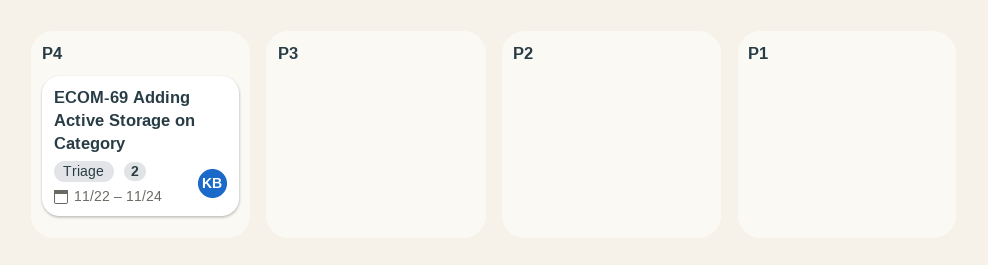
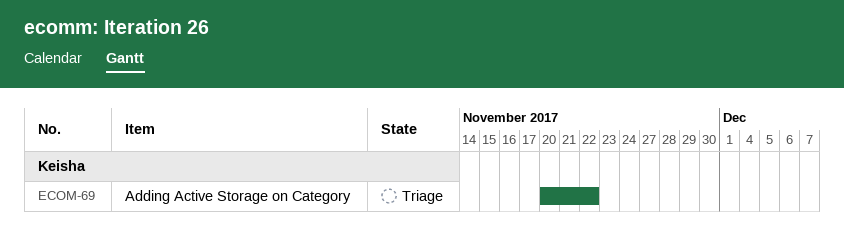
ECOM-69, start: Nov 22 -> Nov 20
ECOM-69, due: Nov 24 -> Nov 22

